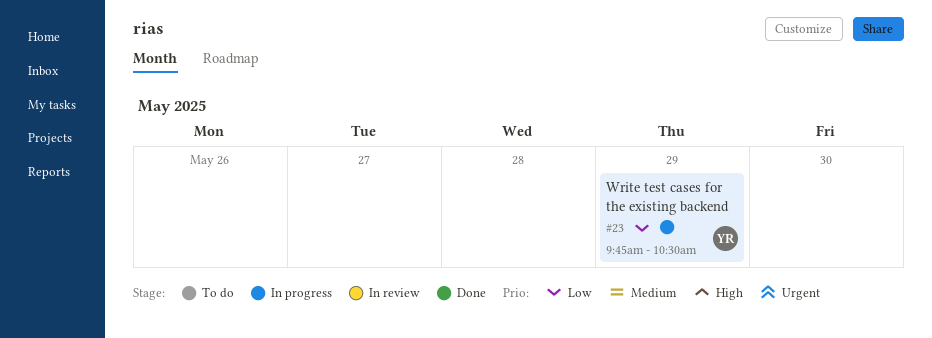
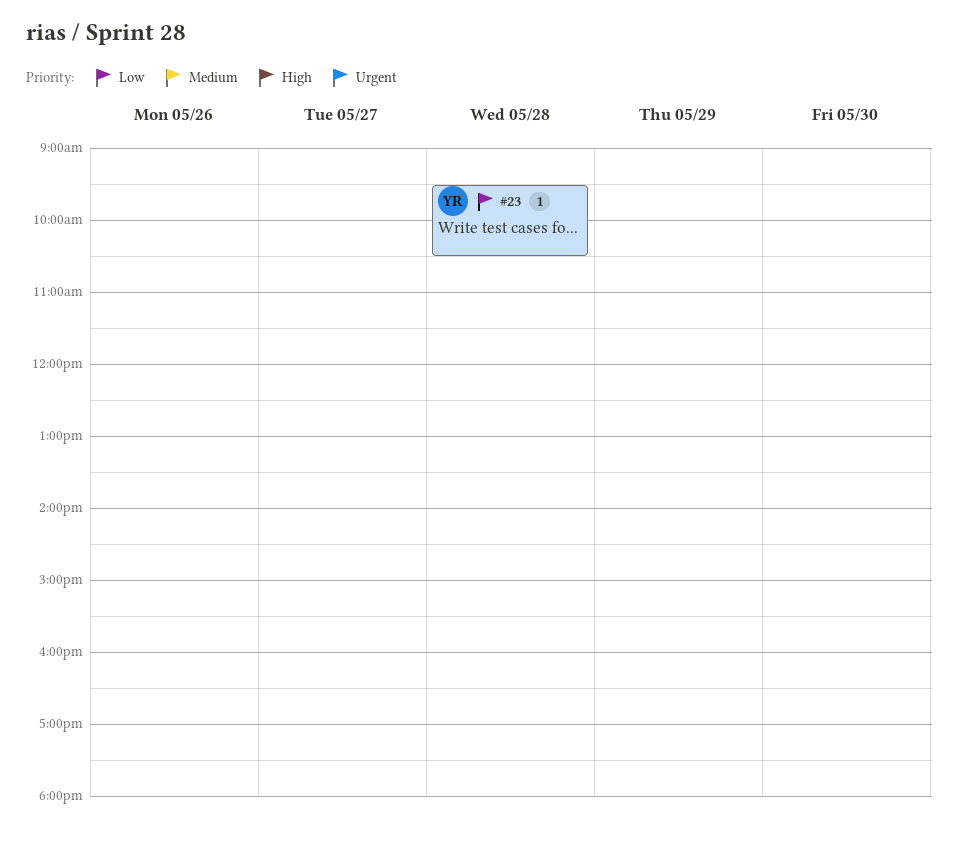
#23, day: May 29 -> May 28
#23, begins: 09:45 -> 09:30

